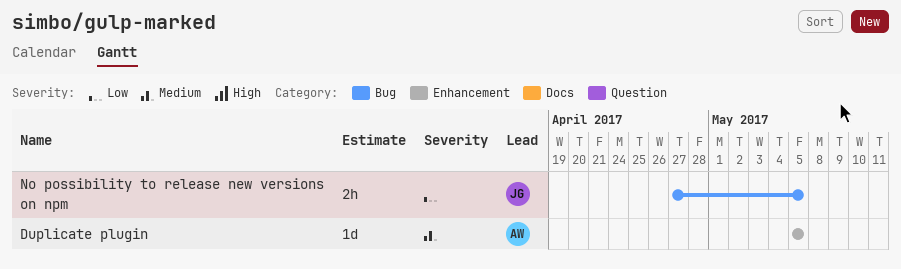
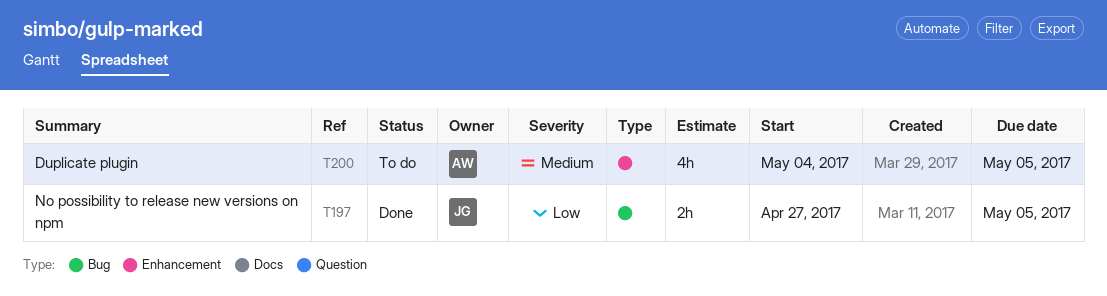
Duplicate plugin, estimate: 1d -> 4h
Duplicate plugin, start: May 5 -> May 4

